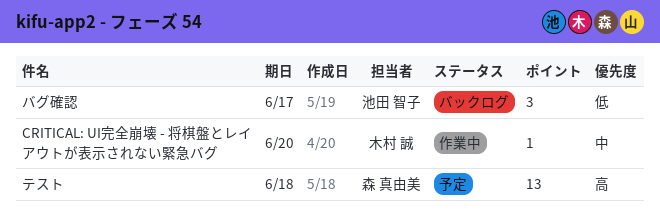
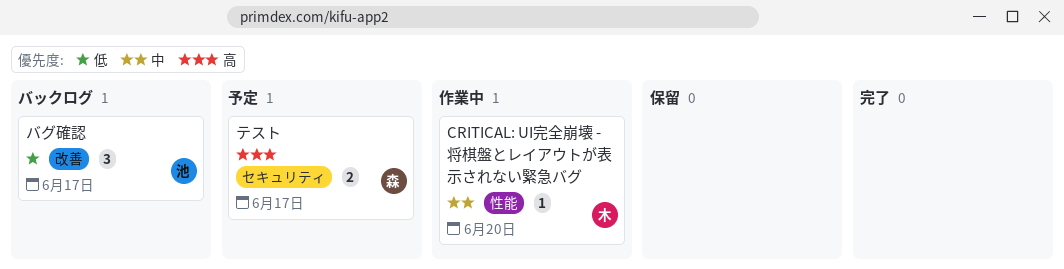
テスト, estimate: 13 -> 2
テスト, due: Jun 18 -> Jun 17

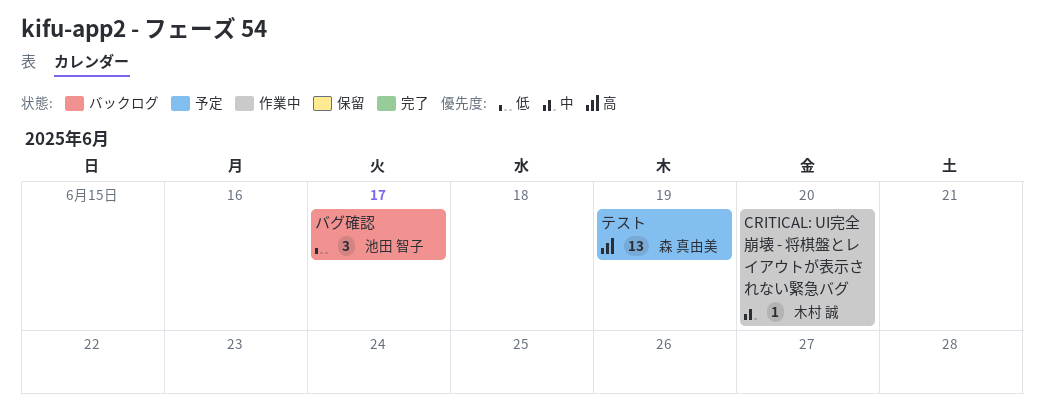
テスト, estimate: 2 -> 13
テスト, due: Jun 17 -> Jun 19

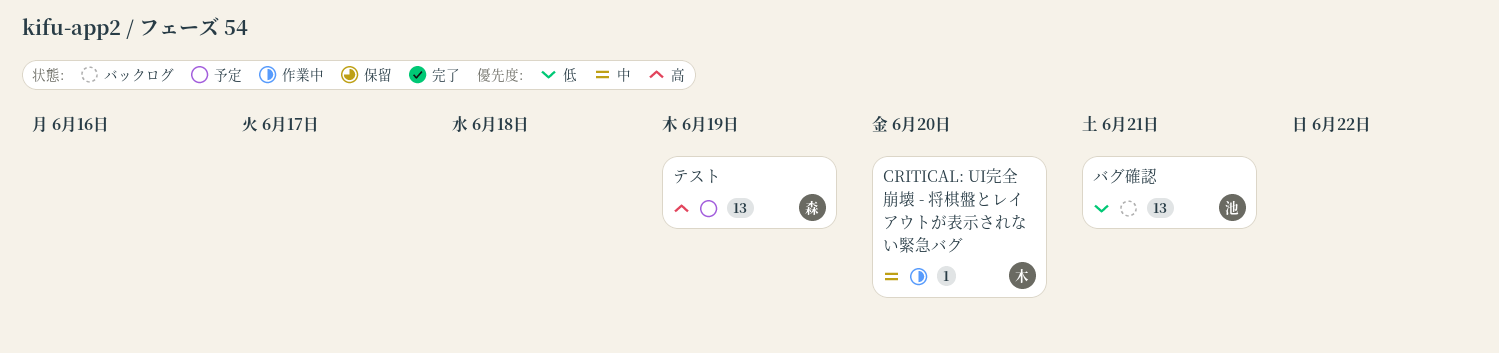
バグ確認, estimate: 3 -> 13
バグ確認, due: Jun 17 -> Jun 21

